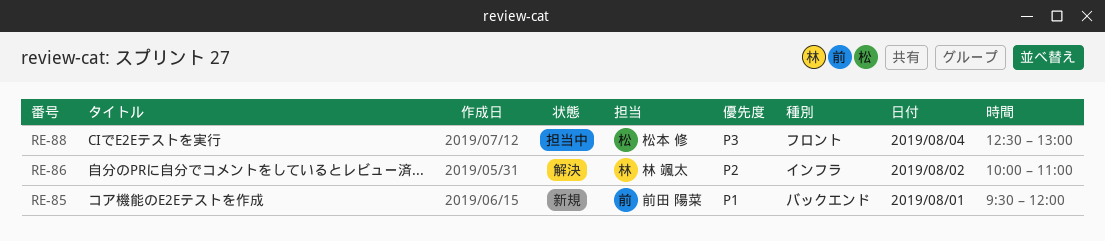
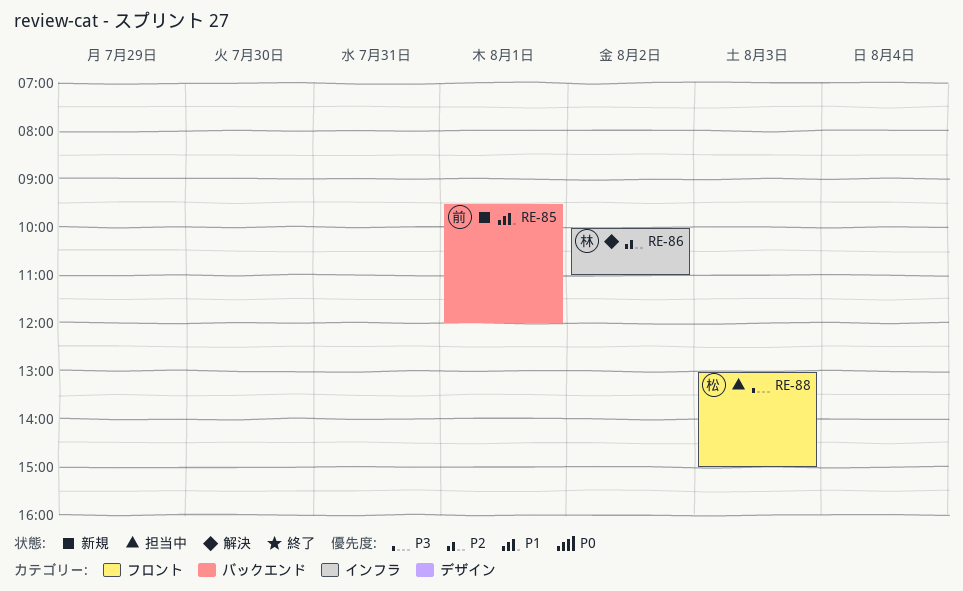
RE-88, day: Aug 4 -> Aug 3
RE-88, begins: 12:30 -> 13:00
RE-88, ends: 13:00 -> 15:00

